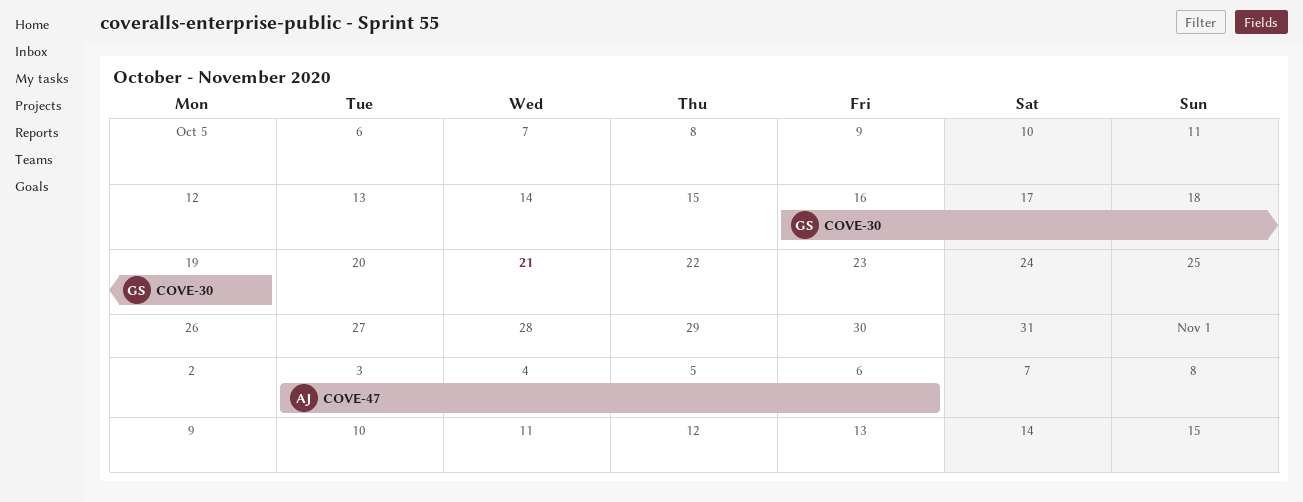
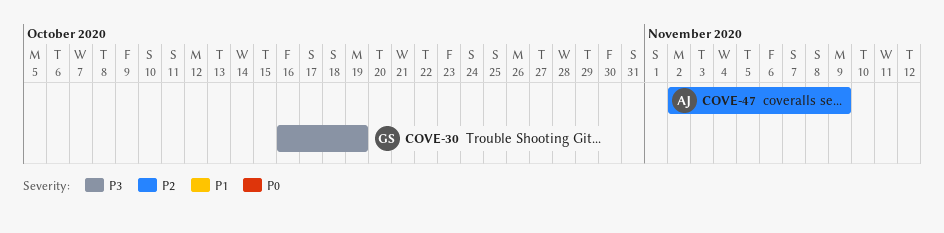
COVE-47, start: Nov 3 -> Nov 2
COVE-47, due: Nov 6 -> Nov 9

